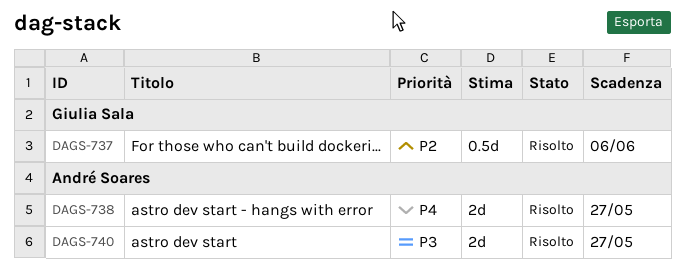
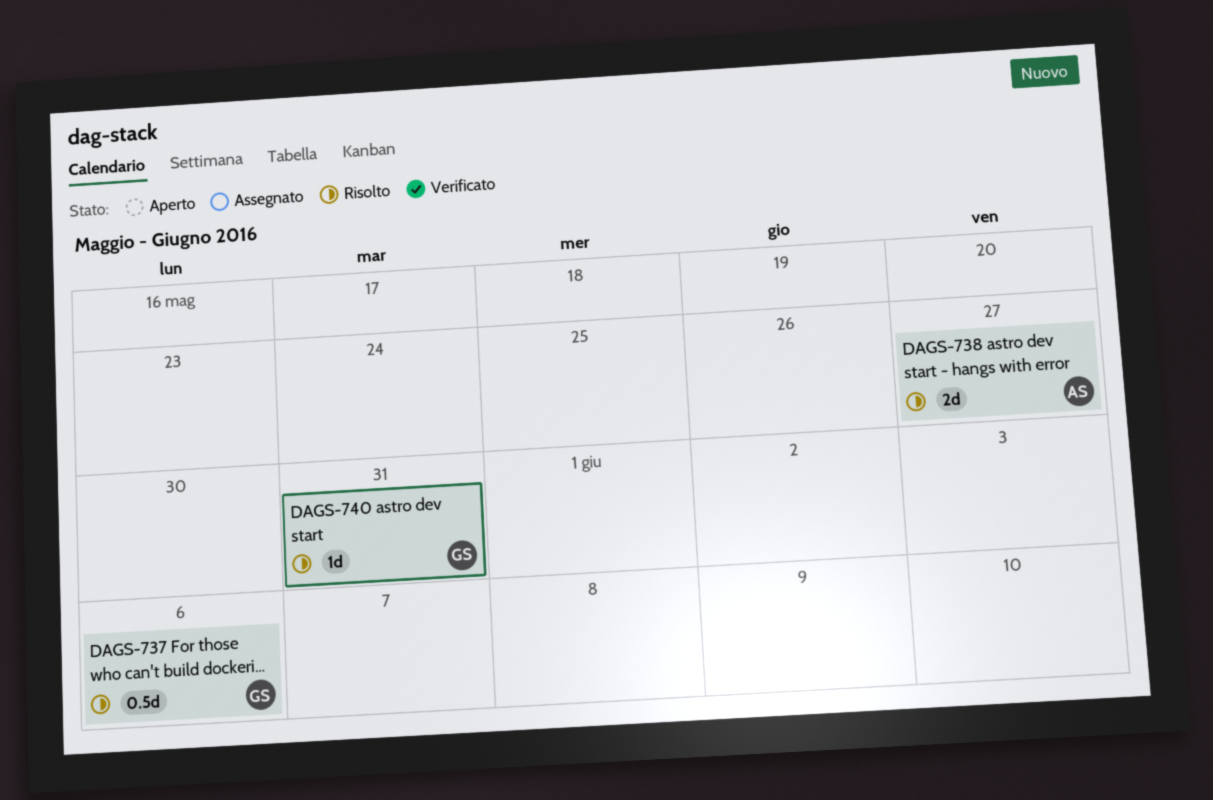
DAGS-740, owner: André Soares -> Giulia Sala
DAGS-740, estimate: 2d -> 1d
DAGS-740, due: May 27 -> May 31

